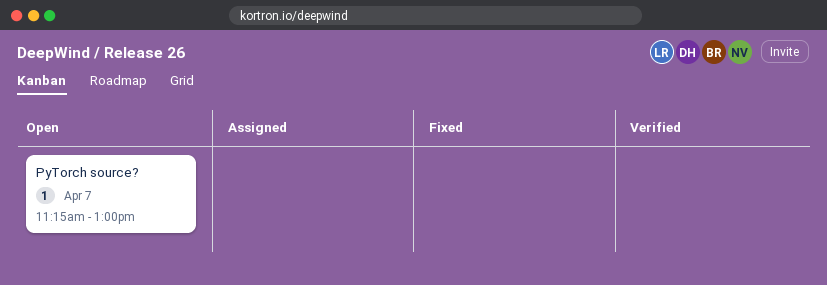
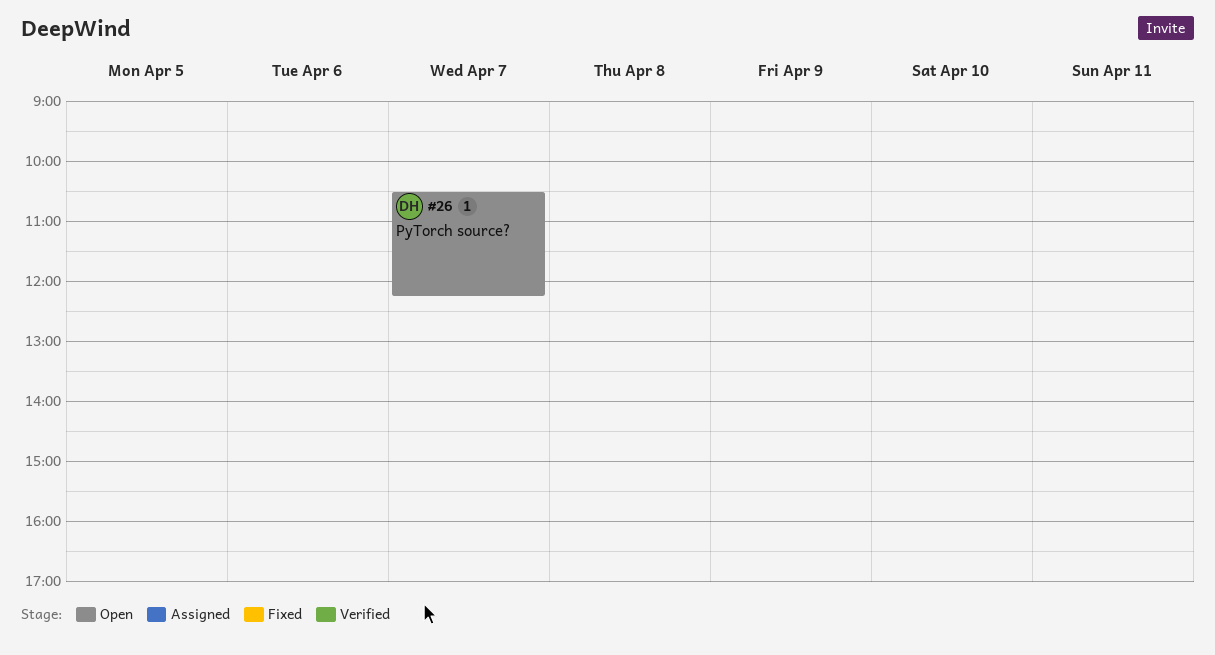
PyTorch source?, begins: 11:15 -> 10:30
PyTorch source?, ends: 13:00 -> 12:15

